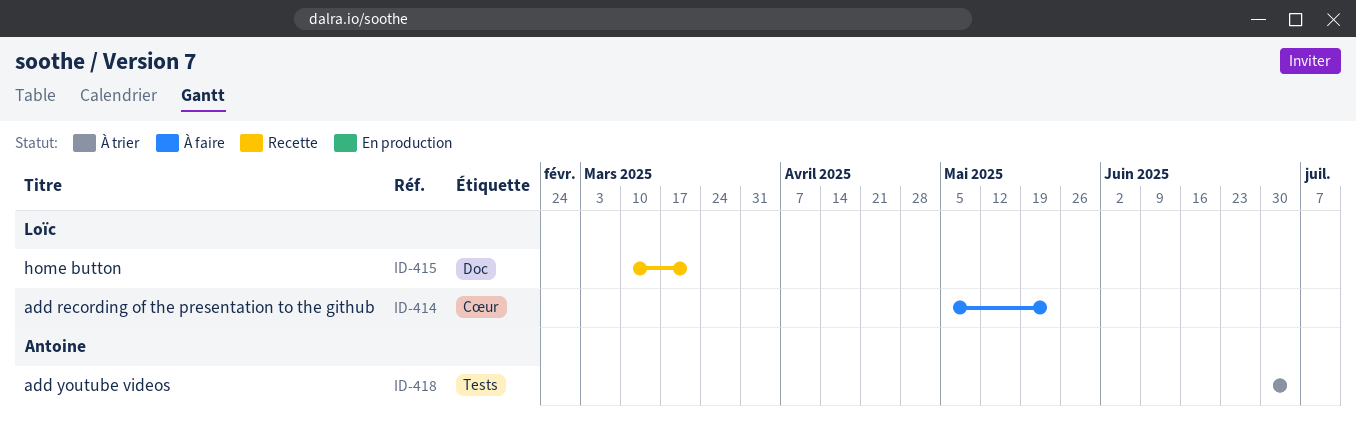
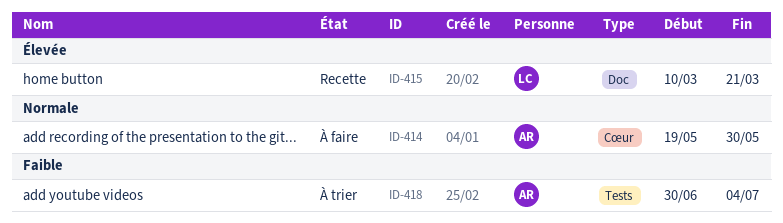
ID-414, owner: Loïc -> Antoine
ID-414, start: May 5 -> May 19
ID-414, due: May 23 -> May 30

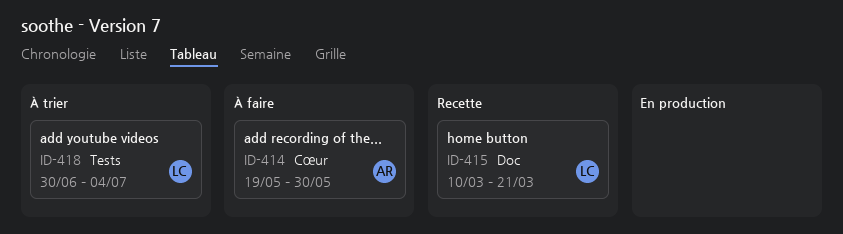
ID-418, owner: AR -> LC

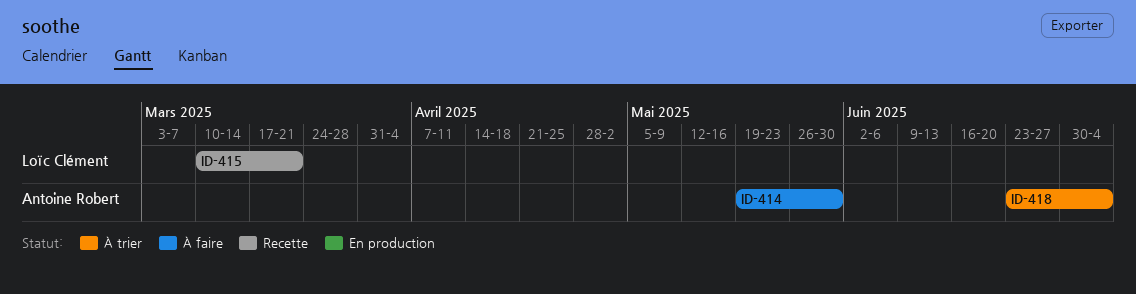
ID-418, owner: Loïc Clément -> Antoine Robert
ID-418, start: Jun 30 -> Jun 23

